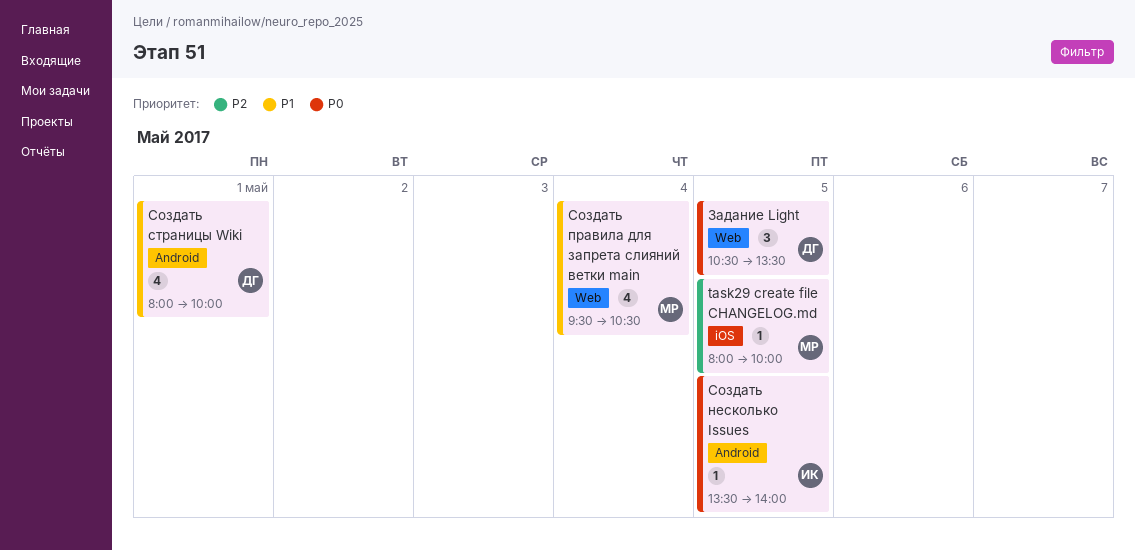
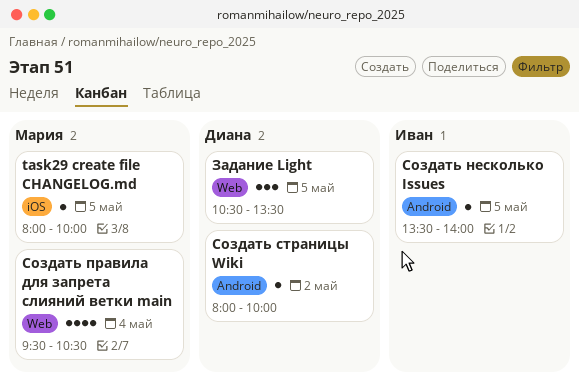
Создать страницы Wiki, estimate: 4 -> 1
Создать страницы Wiki, day: May 1 -> May 2

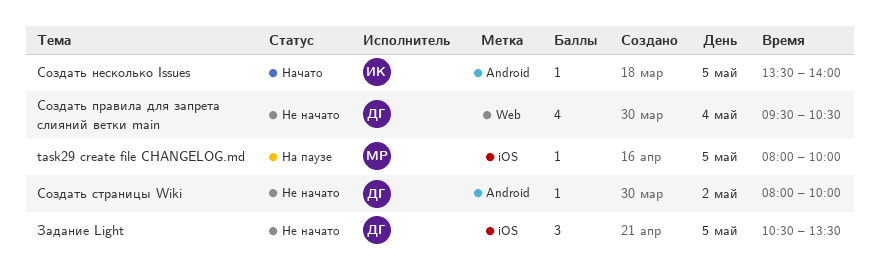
Задание Light, label: Web -> iOS
Создать правила для запрета слияний ветки main, owner: Мария -> Диана

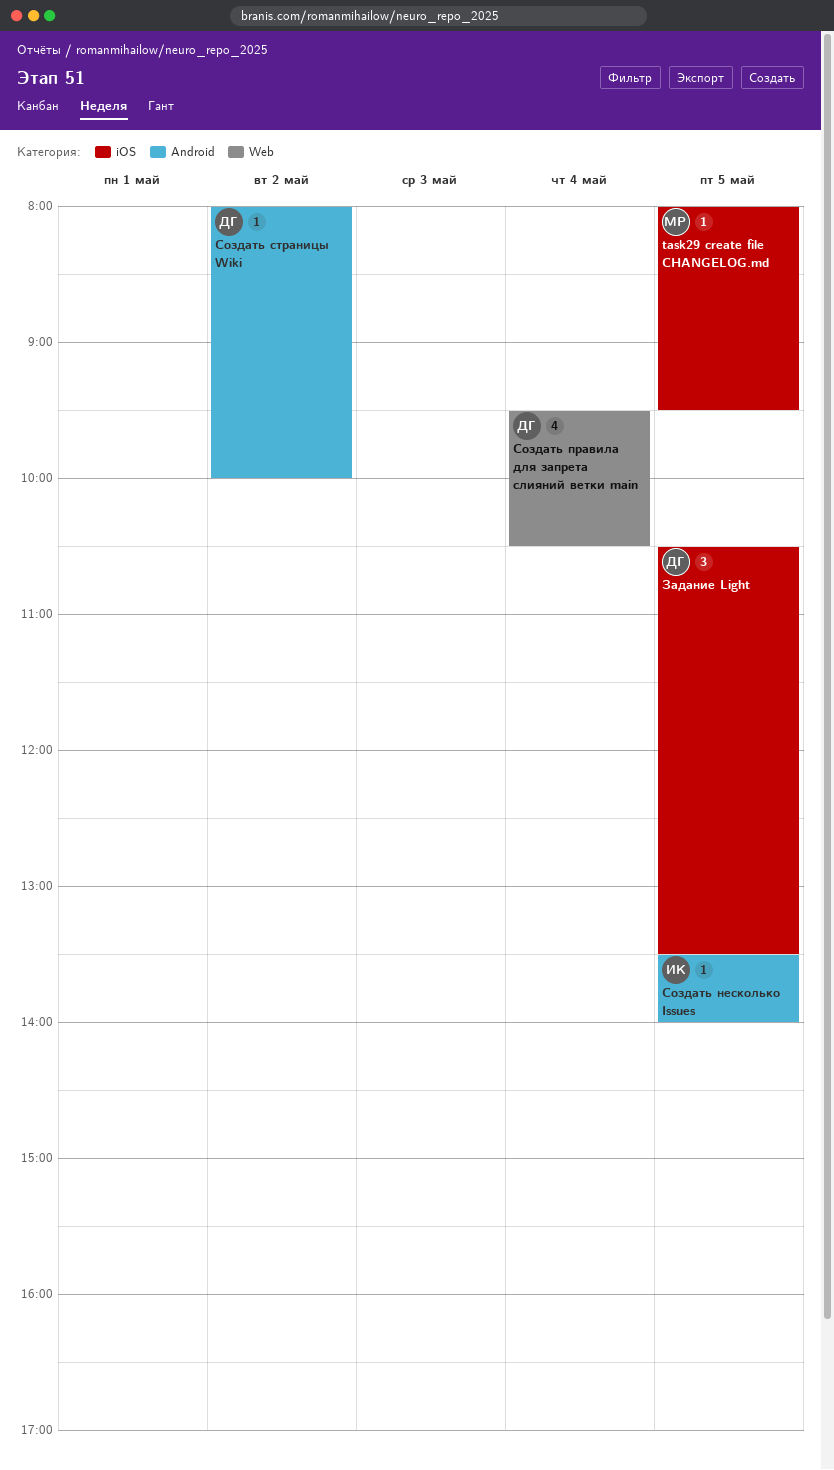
task29 create file CHANGELOG.md, ends: 10:00 -> 09:30

